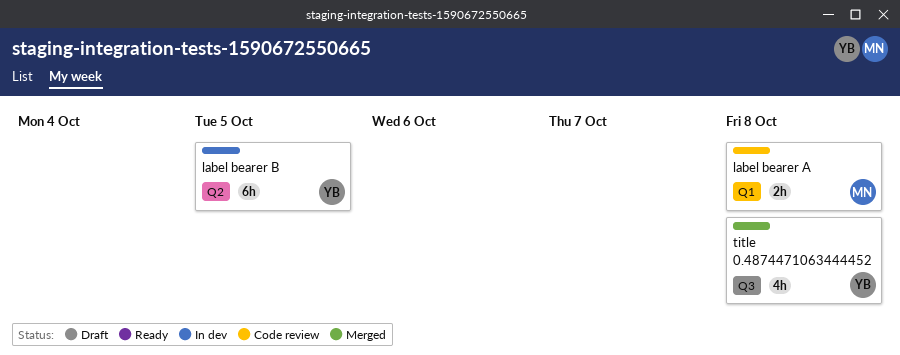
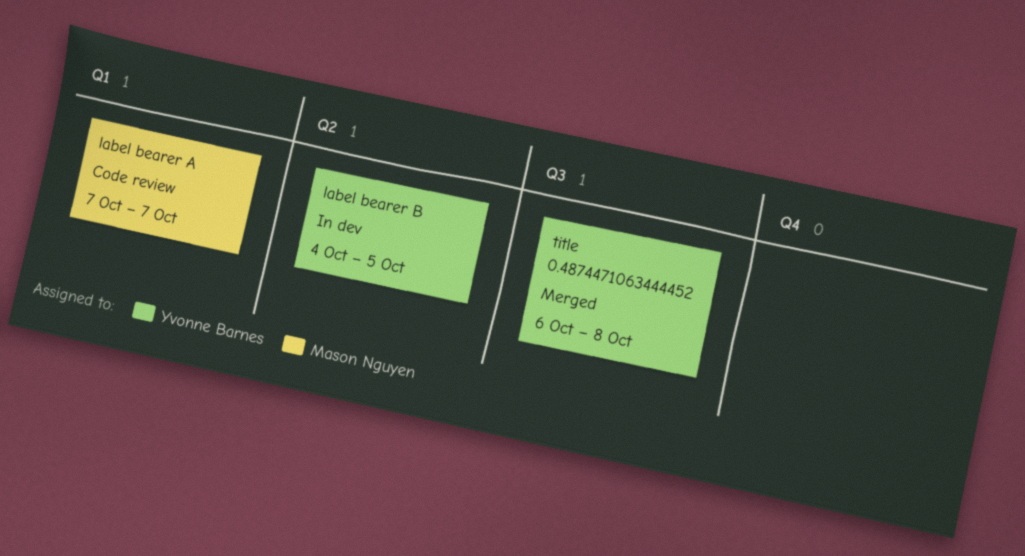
label bearer A, due: Oct 8 -> Oct 7

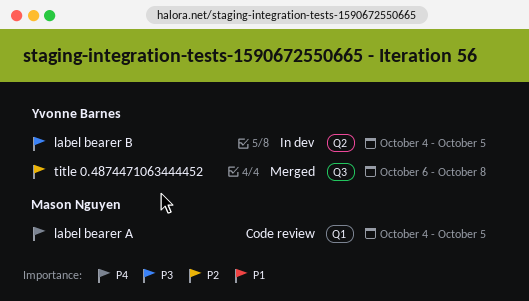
label bearer A, start: Oct 7 -> Oct 4
label bearer A, due: Oct 7 -> Oct 5

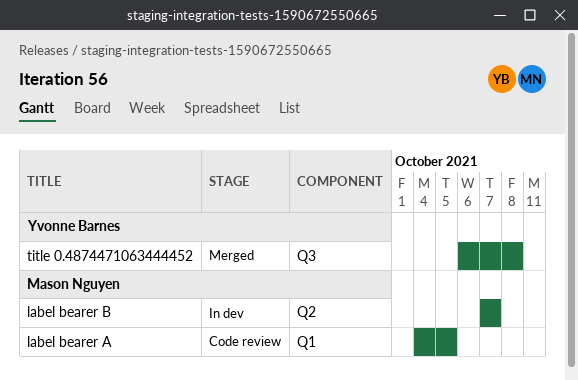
label bearer B, owner: Yvonne Barnes -> Mason Nguyen
label bearer B, start: Oct 4 -> Oct 7
label bearer B, due: Oct 5 -> Oct 7

